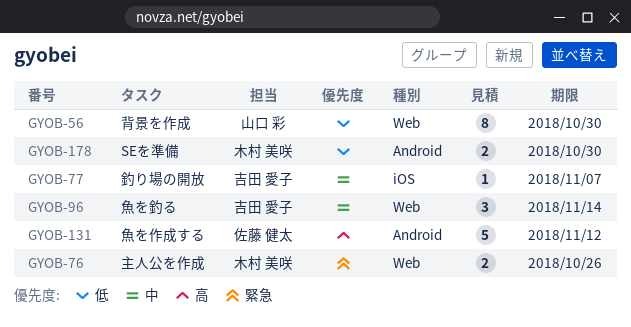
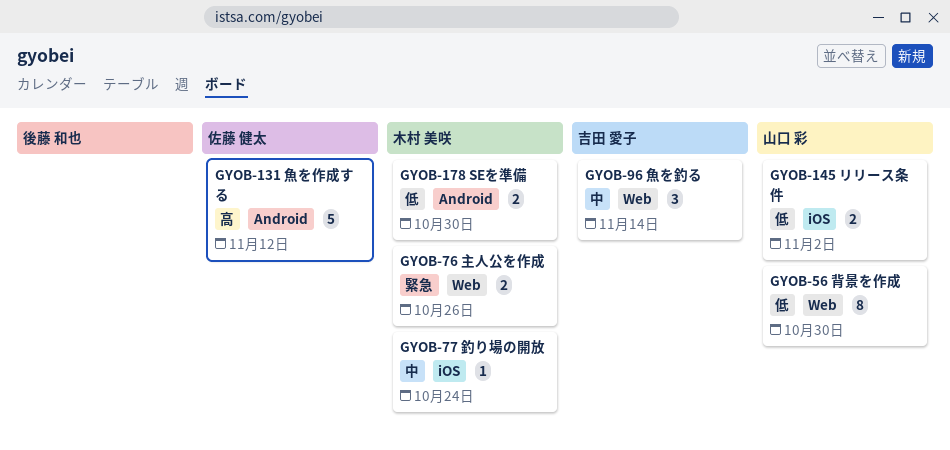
GYOB-77, owner: 吉田 愛子 -> 木村 美咲
GYOB-77, due: Nov 7 -> Oct 24
GYOB-145: none -> present

